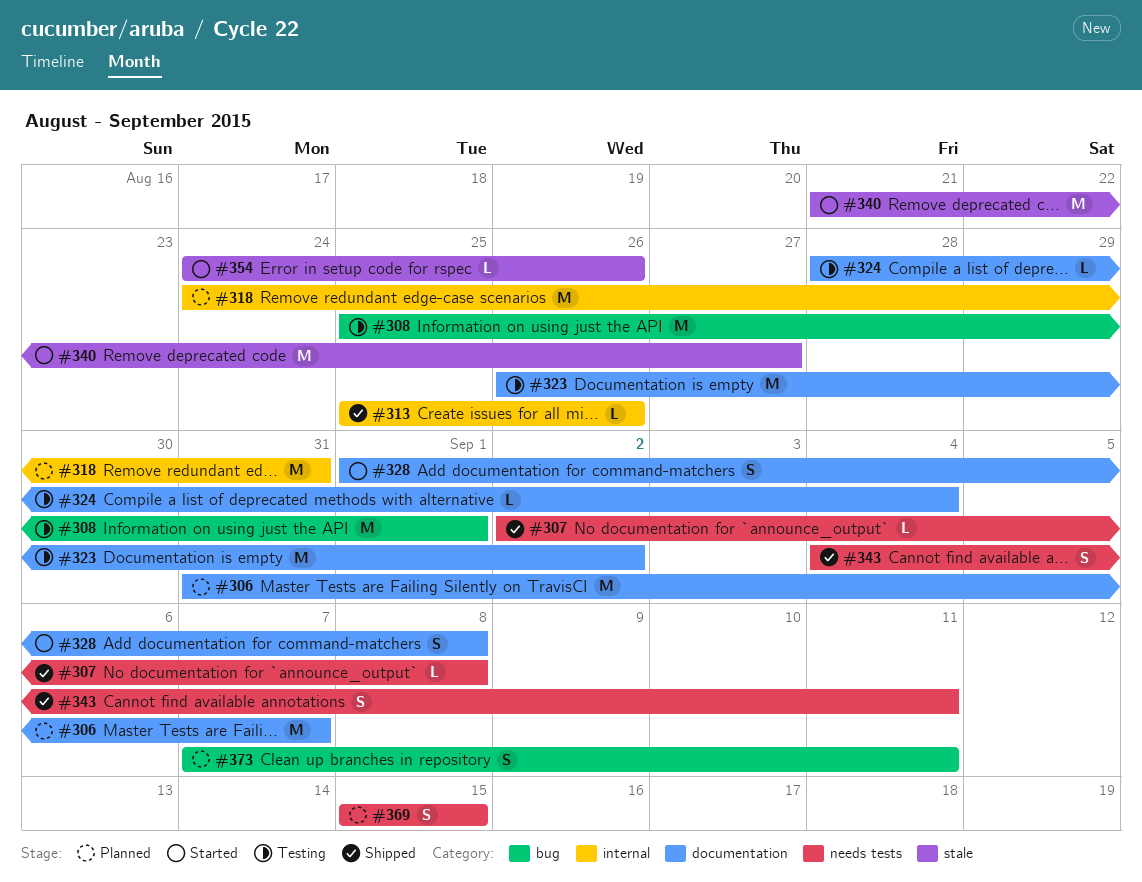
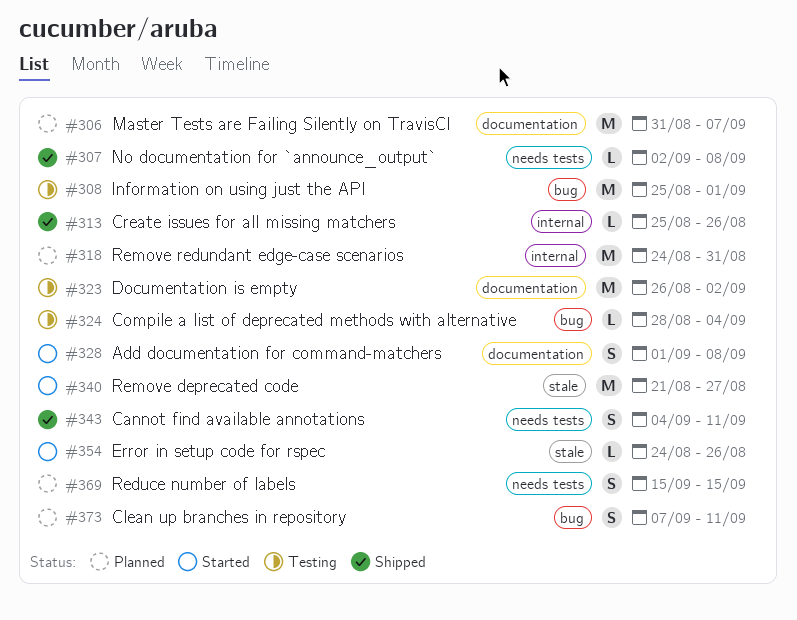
#324, label: documentation -> bug

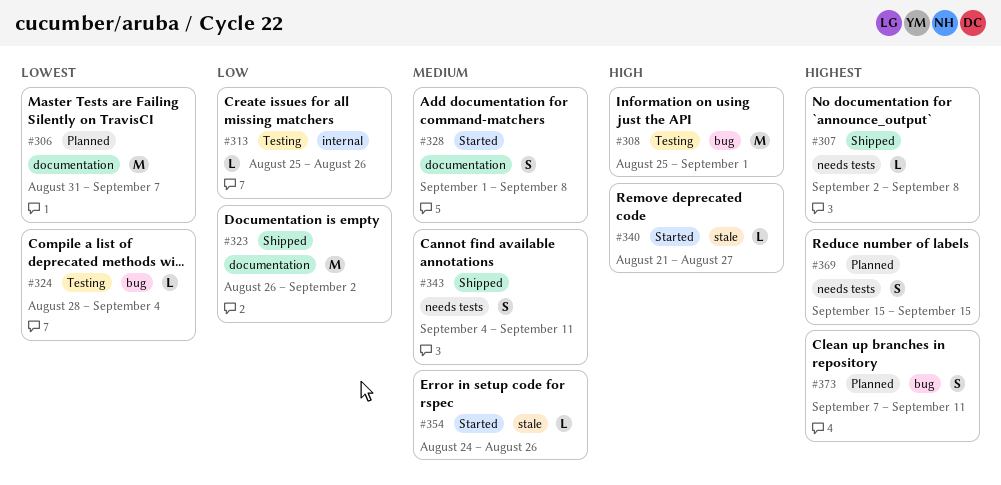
#313, status: Shipped -> Testing
#318: present -> none
#323, status: Testing -> Shipped
#340, estimate: M -> L

